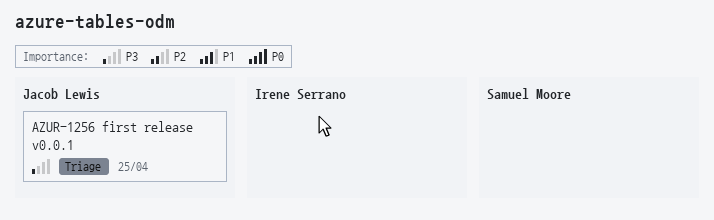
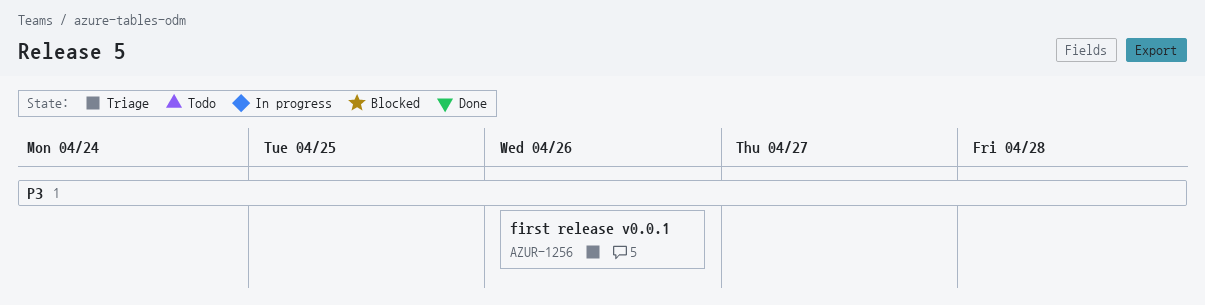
AZUR-1256, due: Apr 25 -> Apr 26

